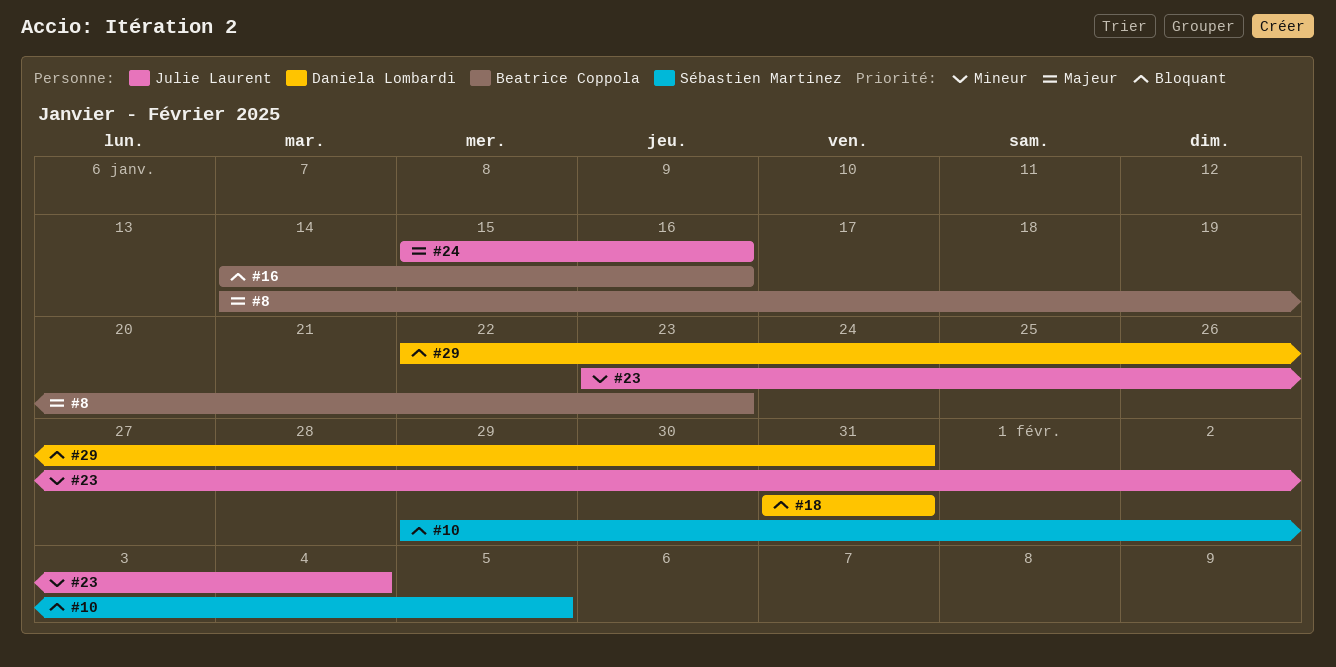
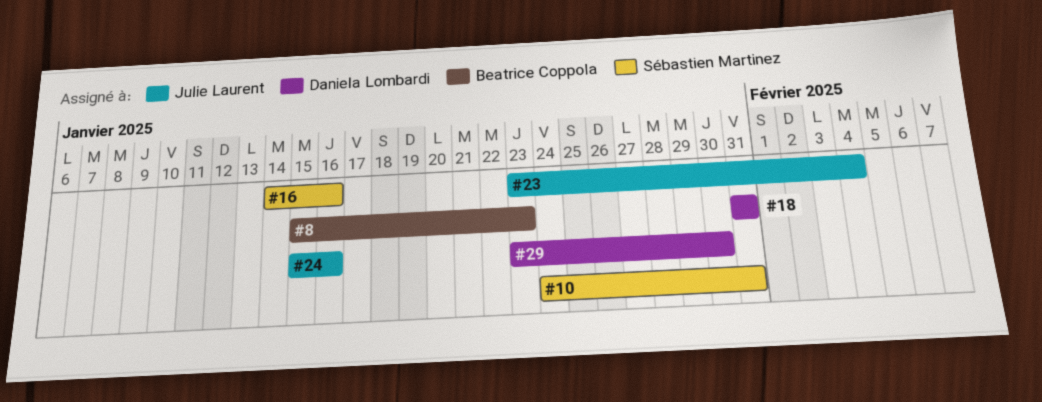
#8, start: Jan 14 -> Jan 15
#10, start: Jan 29 -> Jan 24
#10, due: Feb 5 -> Jan 31
#16, owner: Beatrice Coppola -> Sébastien Martinez
#29, start: Jan 22 -> Jan 23
#29, due: Jan 31 -> Jan 30

